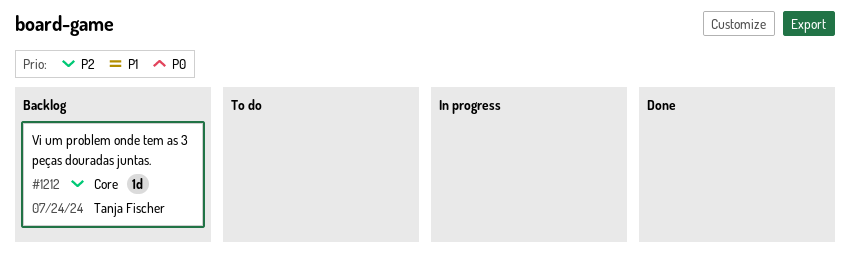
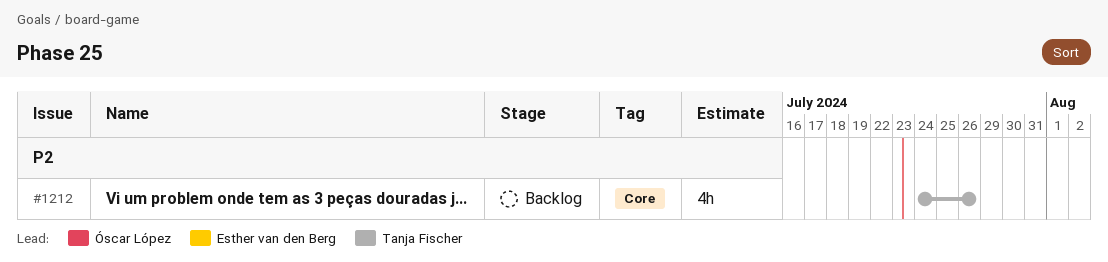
#1212, estimate: 1d -> 4h
#1212, due: Jul 24 -> Jul 26

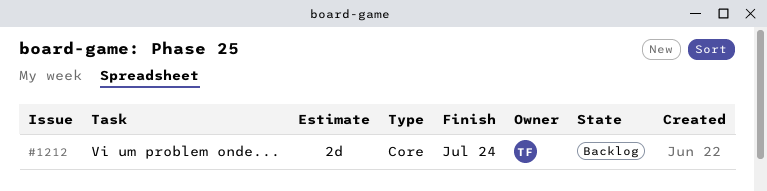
#1212, estimate: 4h -> 2d
#1212, due: Jul 26 -> Jul 24

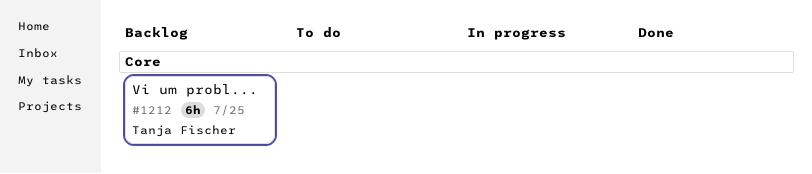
#1212, estimate: 2d -> 6h
#1212, due: Jul 24 -> Jul 25

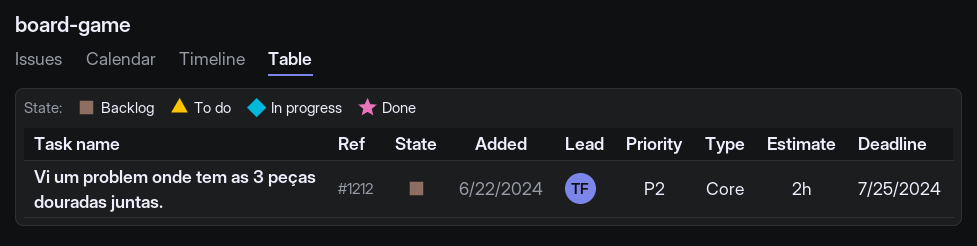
#1212, estimate: 6h -> 2h

